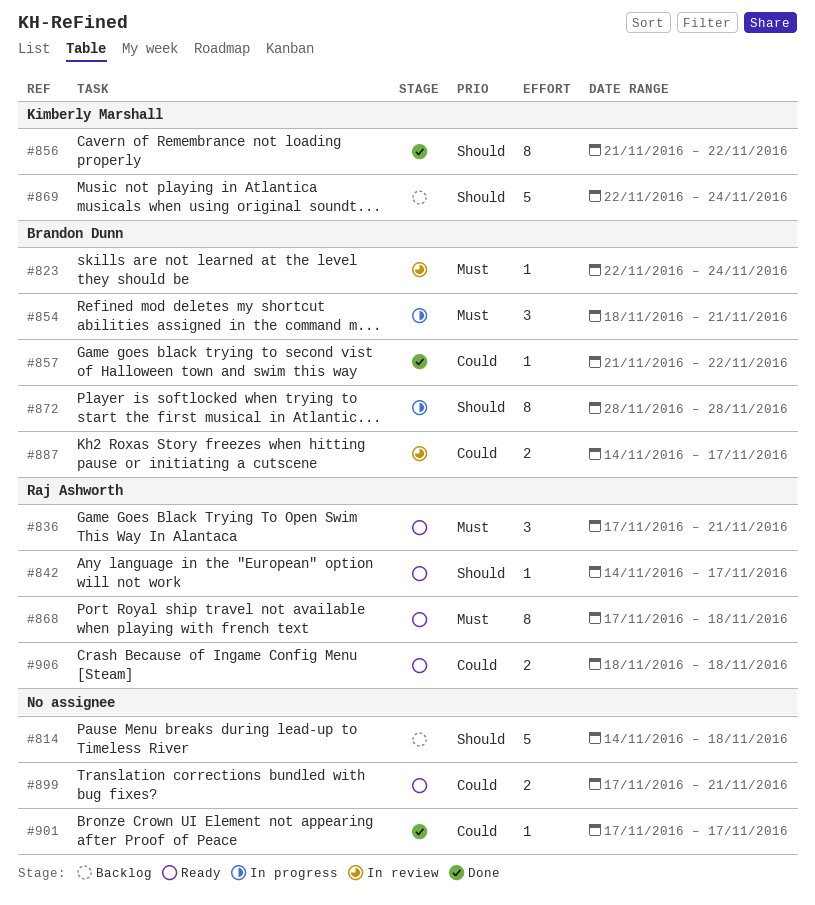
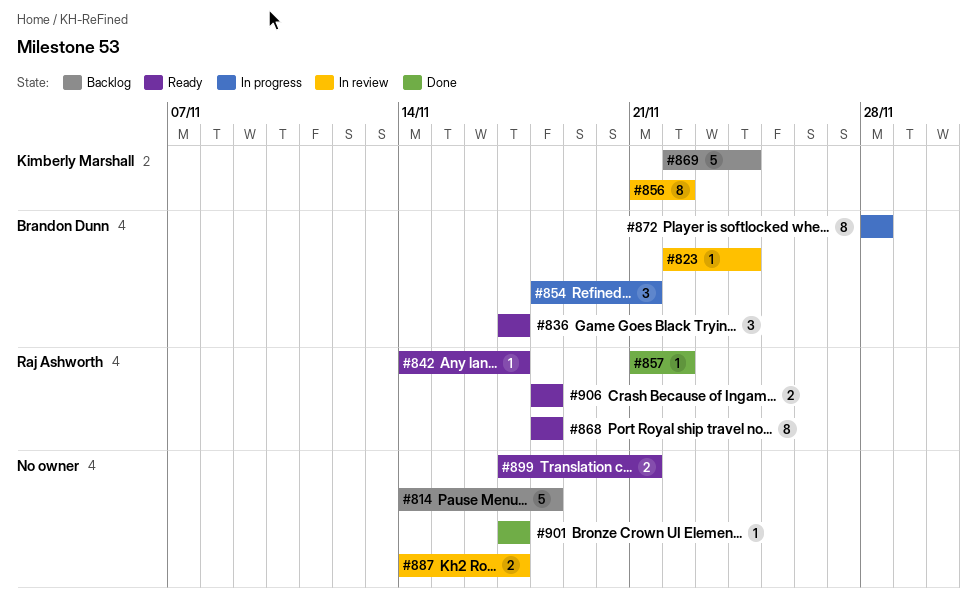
#836, owner: Raj Ashworth -> Brandon Dunn
#836, due: Nov 21 -> Nov 17
#856, status: Done -> In review
#857, owner: Brandon Dunn -> Raj Ashworth
#868, start: Nov 17 -> Nov 18
#887, owner: Brandon Dunn -> none

